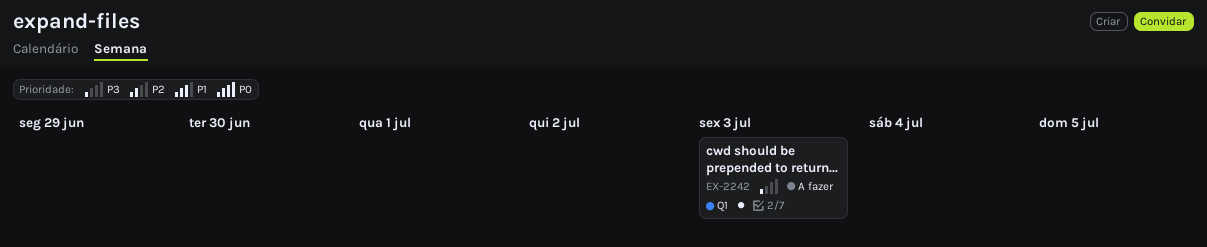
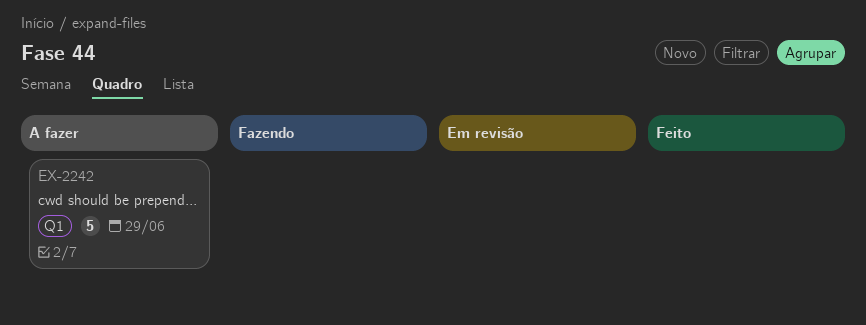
EX-2242, estimate: 1 -> 5
EX-2242, due: Jul 3 -> Jun 29

